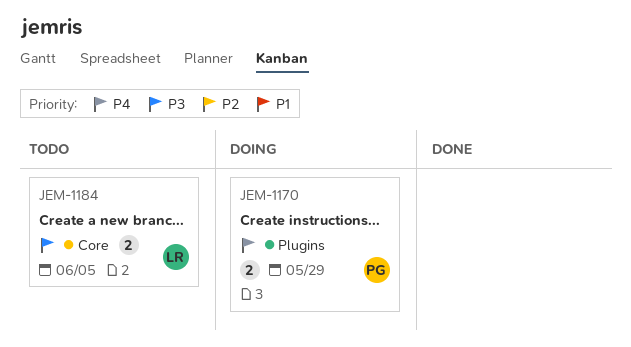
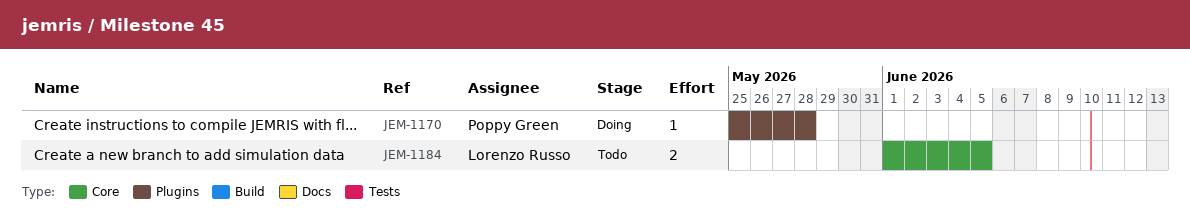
JEM-1170, estimate: 2 -> 1
JEM-1170, due: May 29 -> May 28

